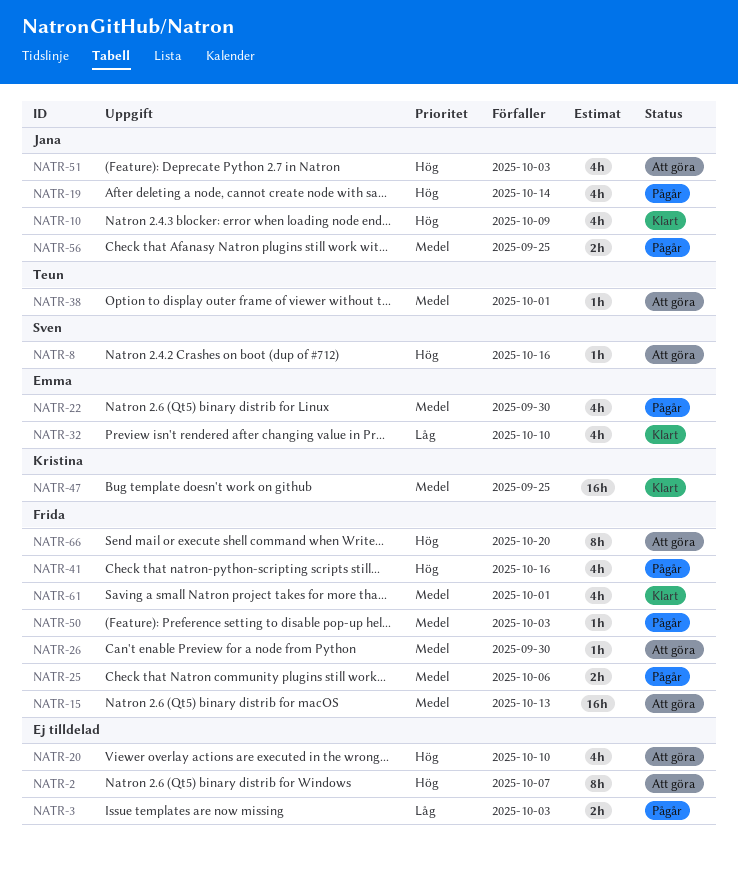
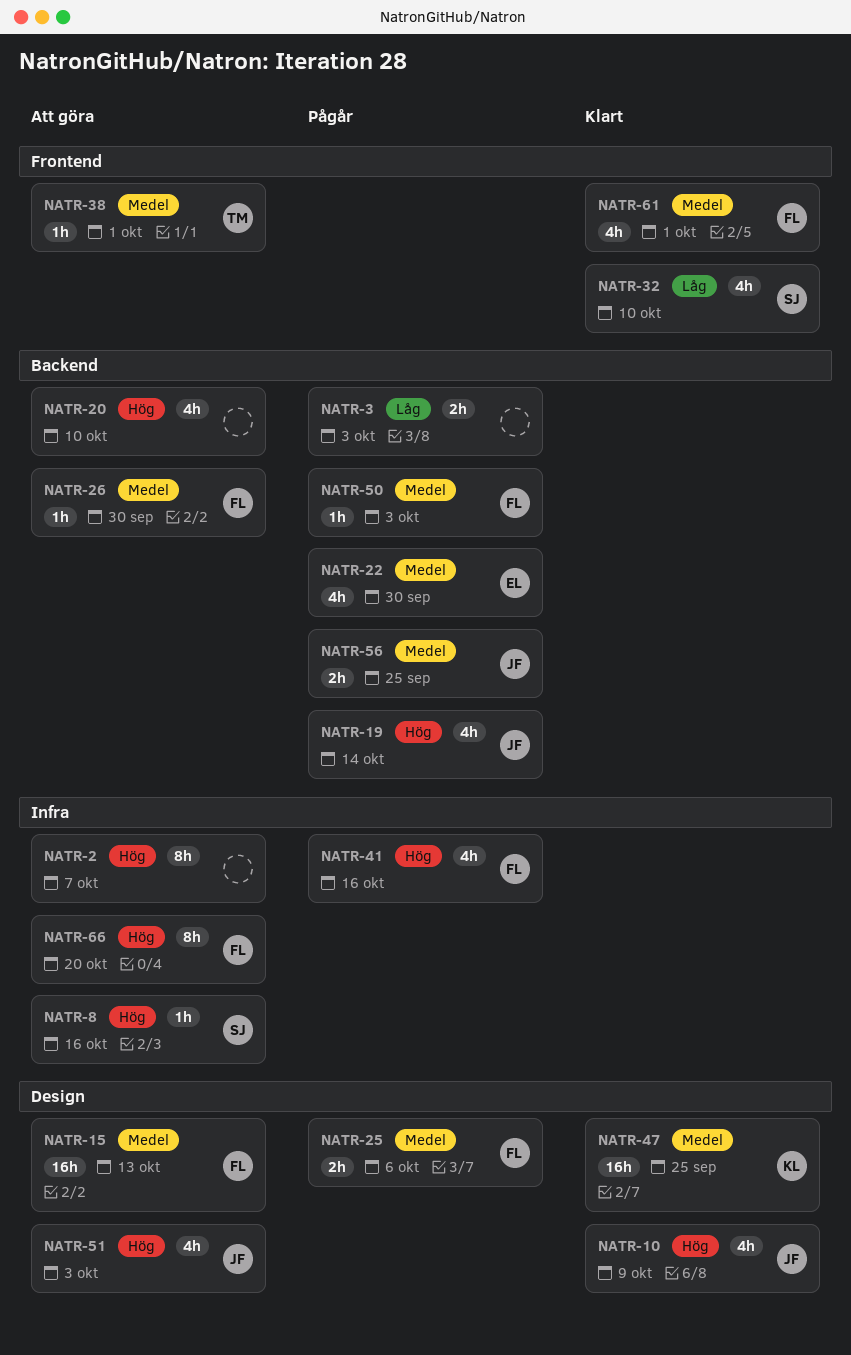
NATR-32, owner: Emma -> Sven

